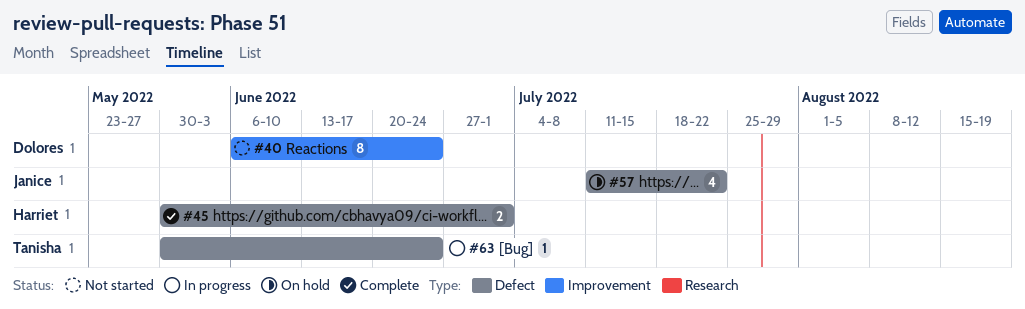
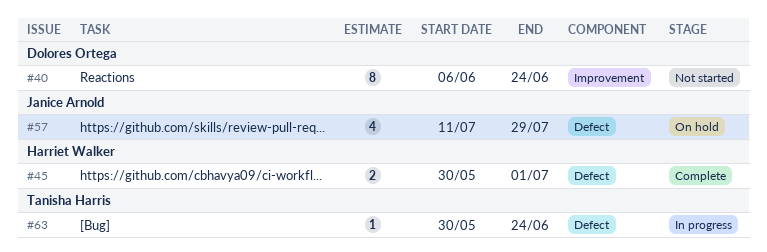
#57, due: Jul 22 -> Jul 29

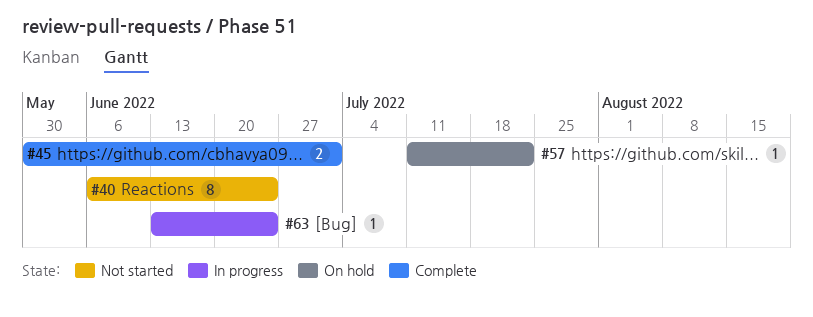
#57, estimate: 4 -> 1
#57, due: Jul 29 -> Jul 22
#63, start: May 30 -> Jun 13

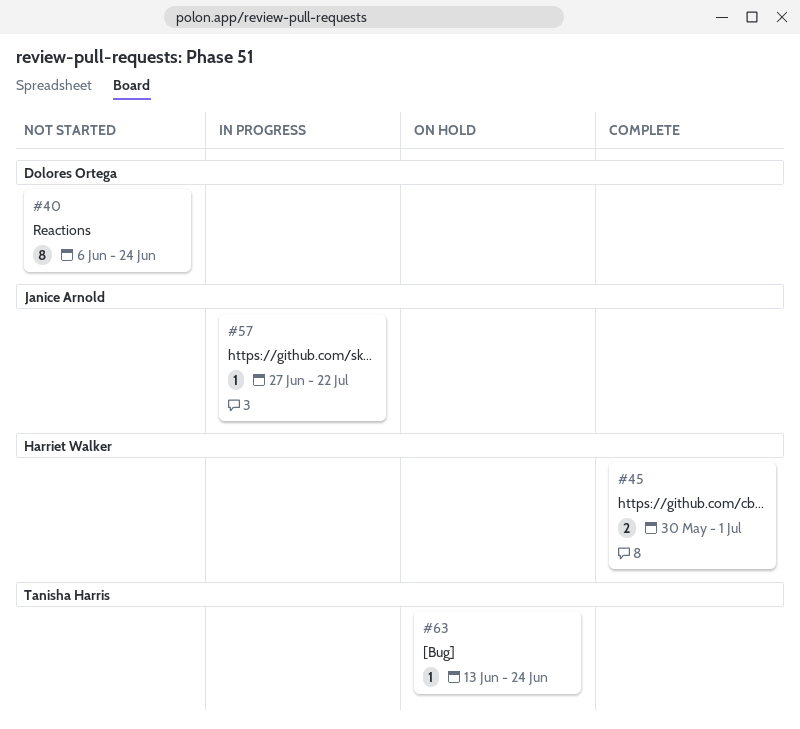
#57, status: On hold -> In progress
#57, start: Jul 11 -> Jun 27
#63, status: In progress -> On hold

